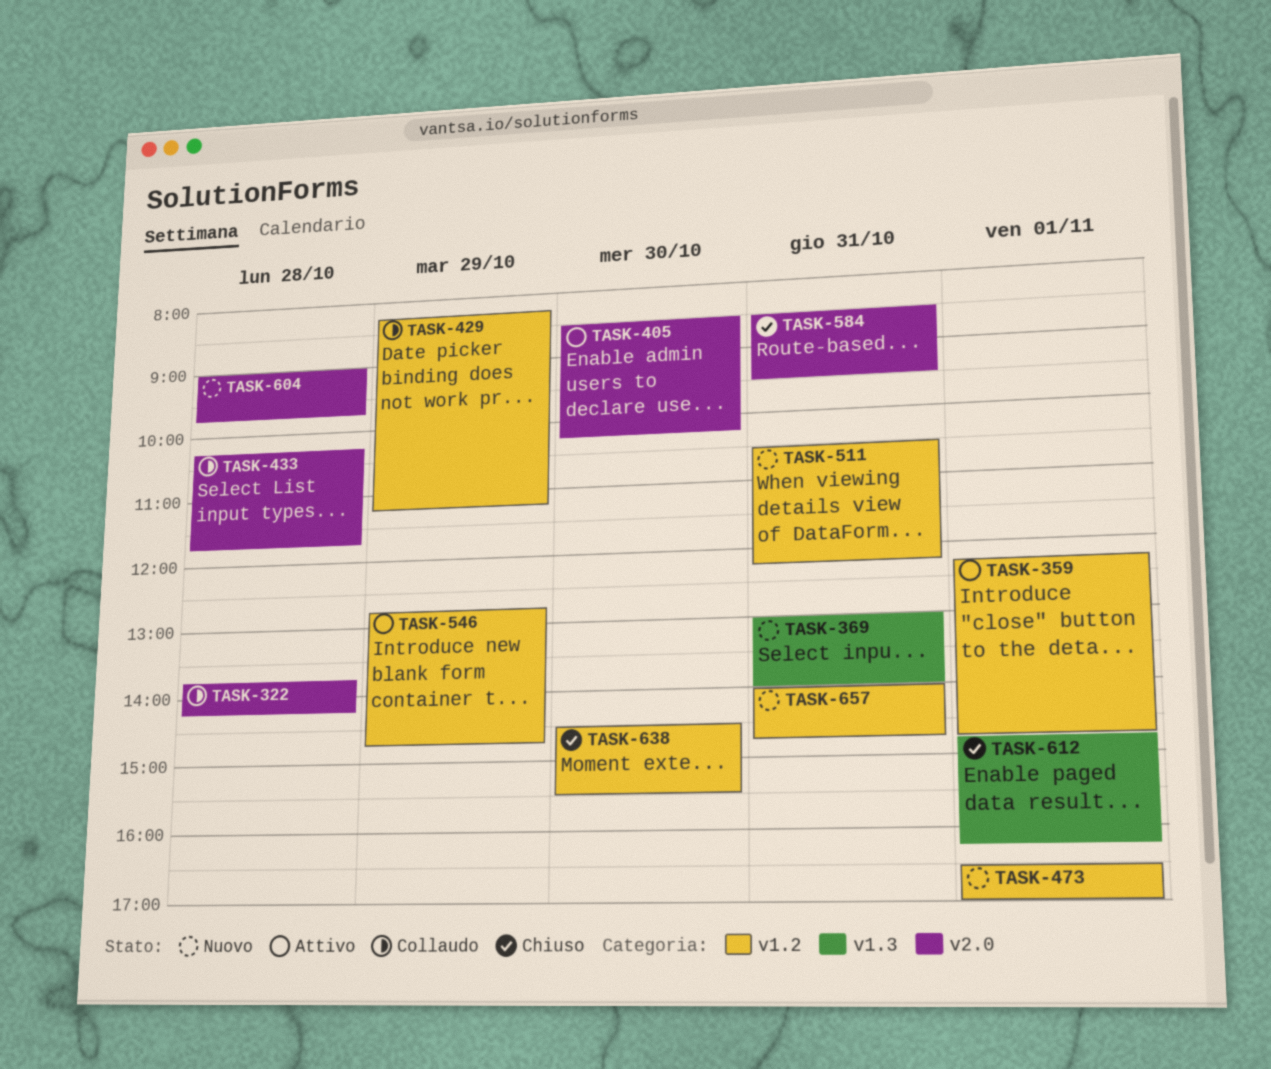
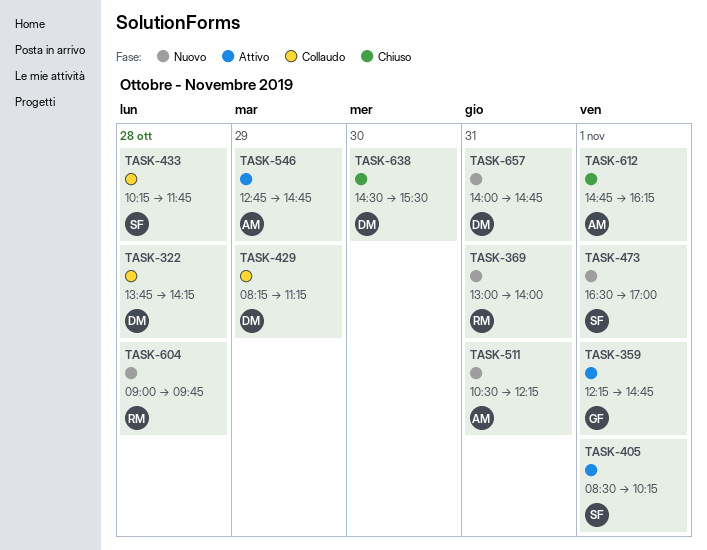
TASK-405, day: Oct 30 -> Nov 1
TASK-584: present -> none

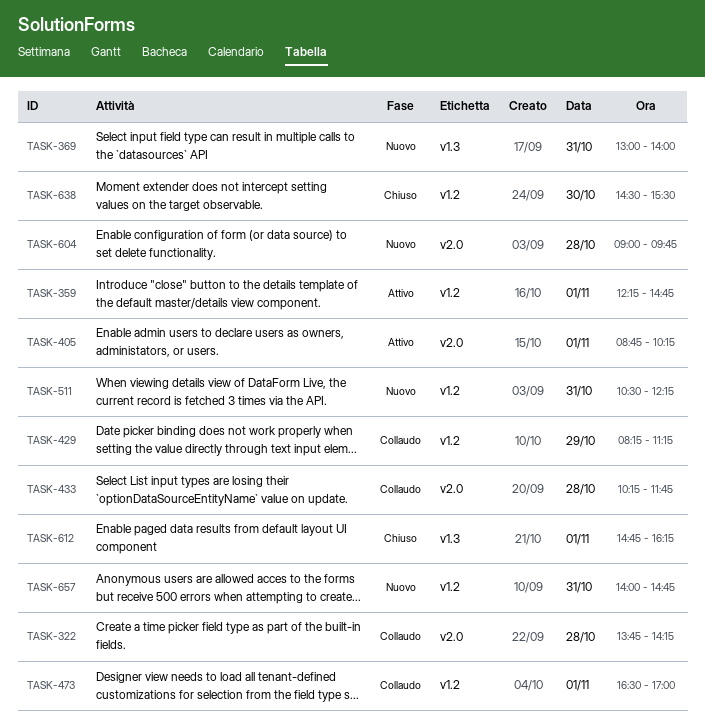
TASK-405, begins: 08:30 -> 08:45
TASK-473, status: Nuovo -> Collaudo
TASK-546: present -> none

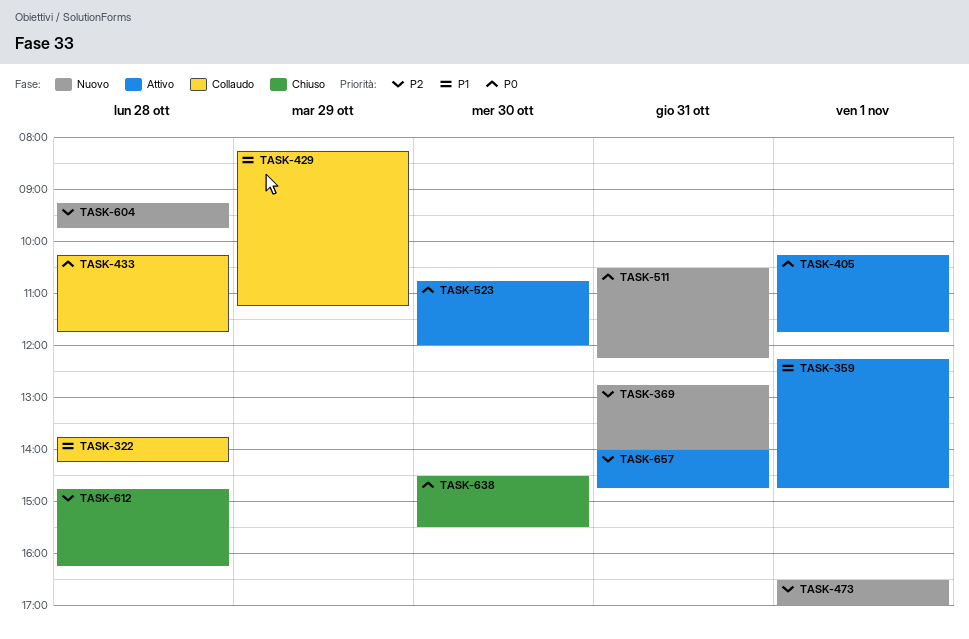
TASK-369, begins: 13:00 -> 12:45
TASK-405, begins: 08:45 -> 10:15
TASK-405, ends: 10:15 -> 11:45
TASK-473, status: Collaudo -> Nuovo
TASK-523: none -> present
TASK-604, begins: 09:00 -> 09:15
TASK-612, day: Nov 1 -> Oct 28
TASK-657, status: Nuovo -> Attivo

